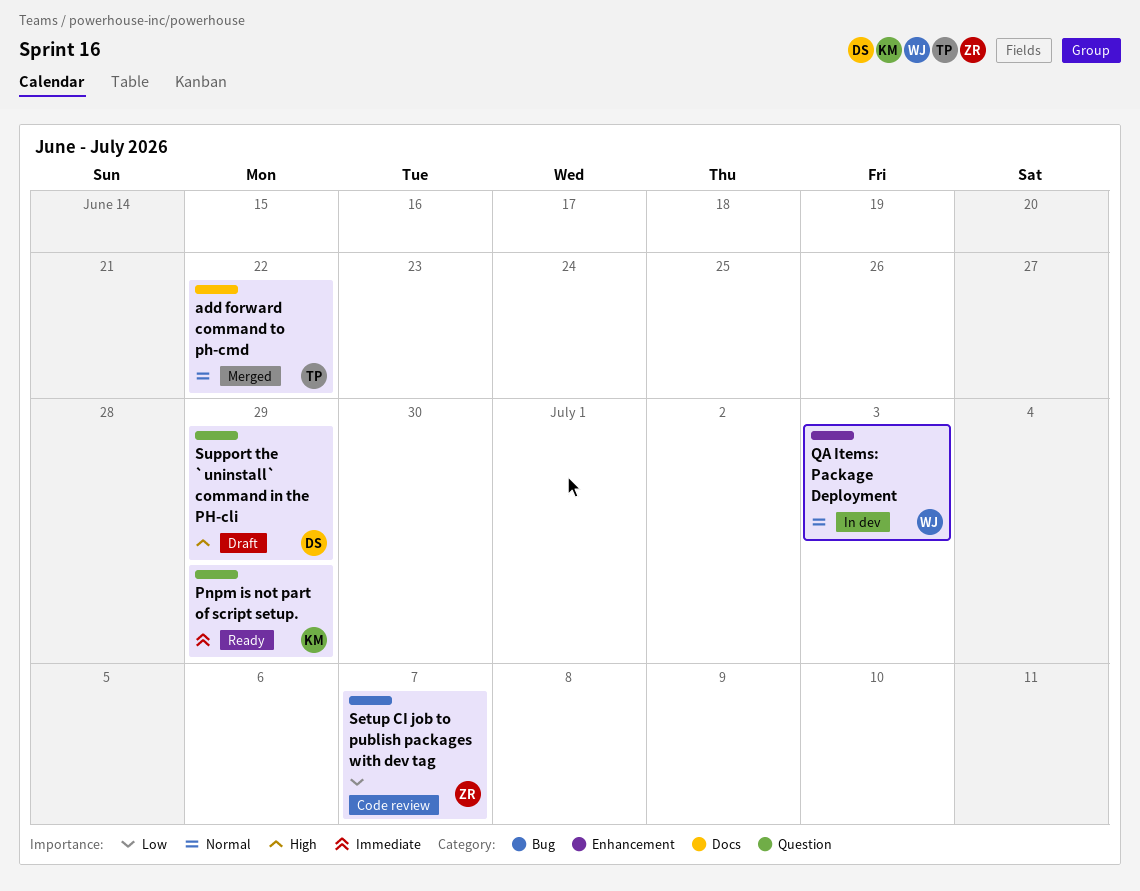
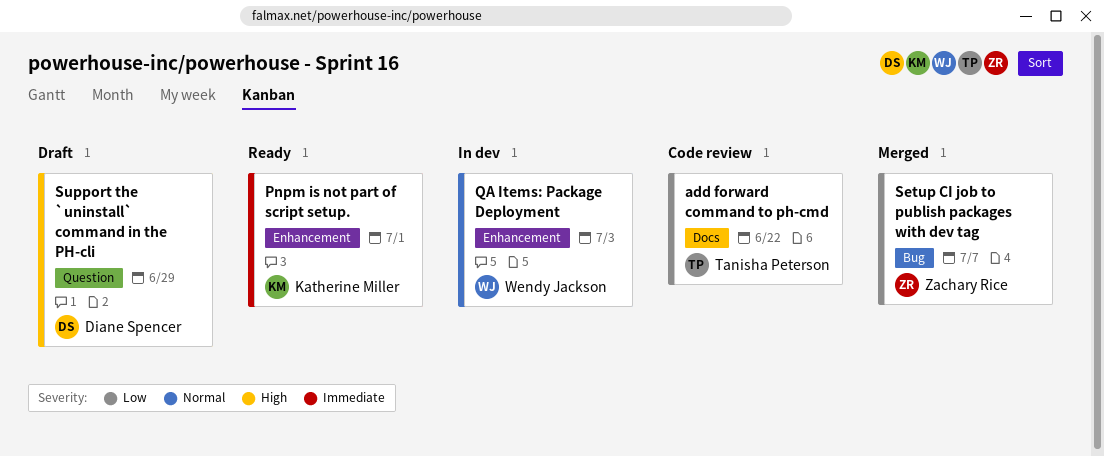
add forward command to ph-cmd, status: Merged -> Code review
add forward command to ph-cmd, priority: Normal -> Low
Pnpm is not part of script setup., label: Question -> Enhancement
Pnpm is not part of script setup., due: Jun 29 -> Jul 1
Setup CI job to publish packages with dev tag, status: Code review -> Merged

